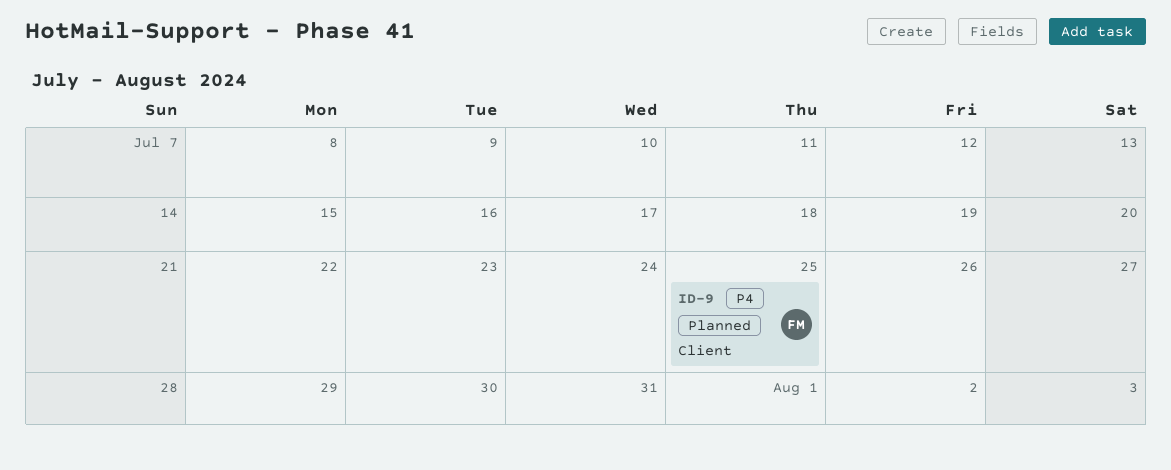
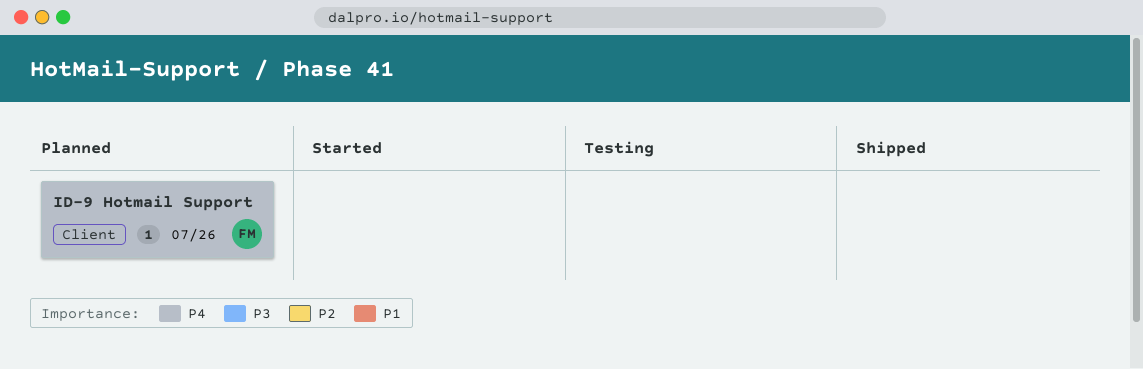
ID-9, due: Jul 25 -> Jul 26

